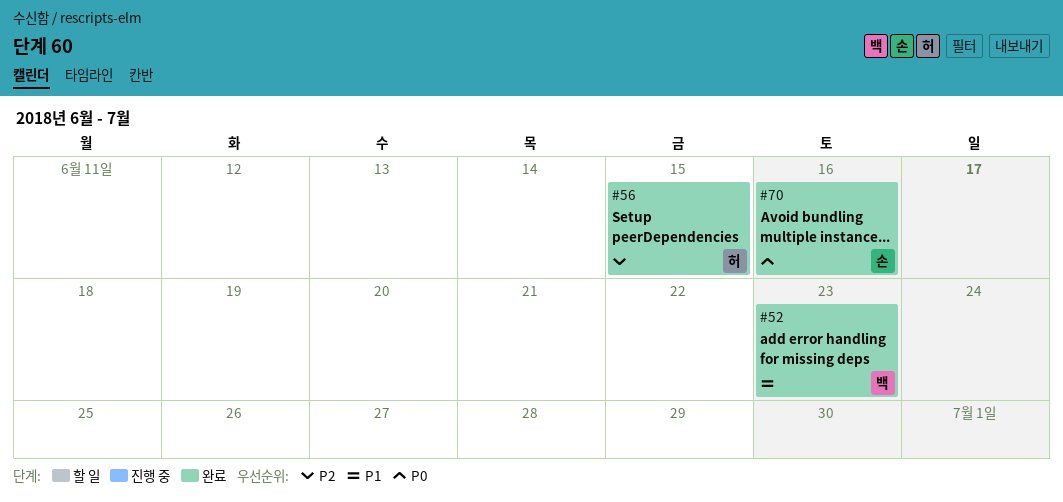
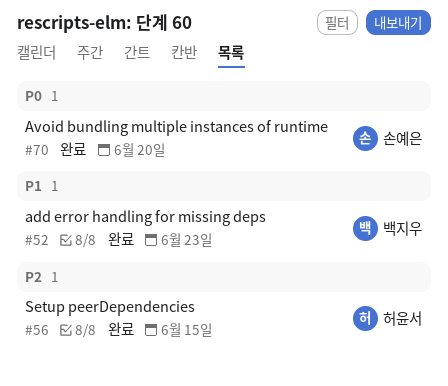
#70, due: Jun 16 -> Jun 20

